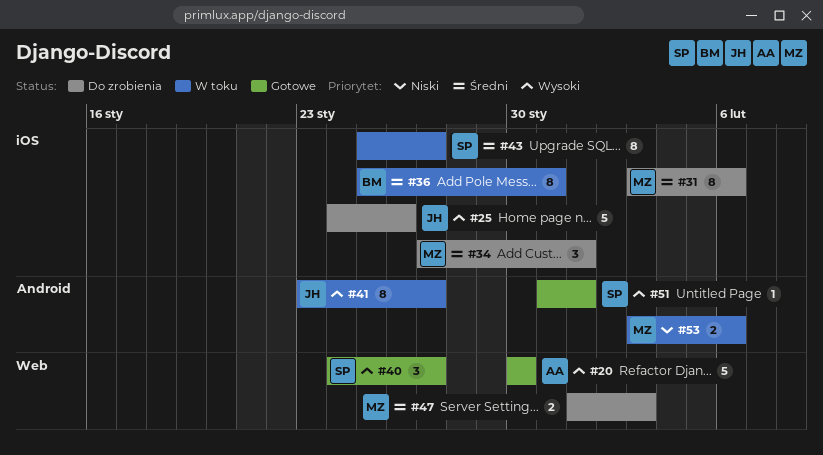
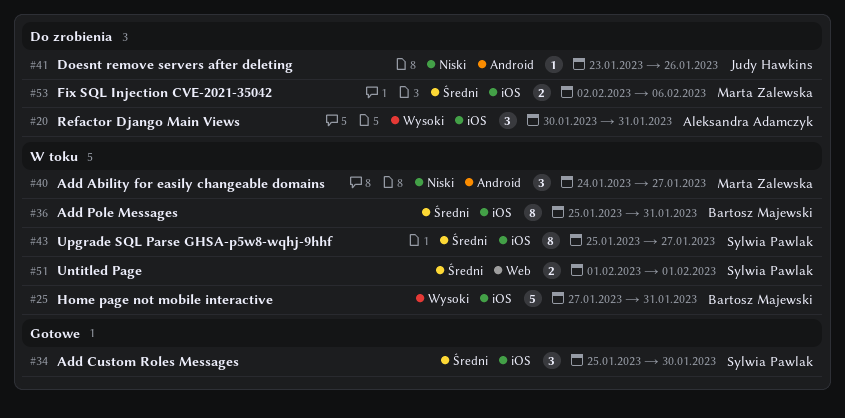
#20, status: Gotowe -> Do zrobienia
#20, label: Web -> iOS
#20, estimate: 5 -> 3
#20, due: Jan 30 -> Jan 31
#25, status: Do zrobienia -> W toku
#25, owner: Judy Hawkins -> Bartosz Majewski
#25, start: Jan 24 -> Jan 27
#25, due: Jan 26 -> Jan 31
#31: present -> none
#34, status: Do zrobienia -> Gotowe
#34, owner: Marta Zalewska -> Sylwia Pawlak
#34, start: Jan 27 -> Jan 25
#34, due: Feb 1 -> Jan 30
#40, status: Gotowe -> W toku
#40, owner: Sylwia Pawlak -> Marta Zalewska
#40, priority: Wysoki -> Niski
#40, label: Web -> Android
#41, status: W toku -> Do zrobienia
#41, priority: Wysoki -> Niski
#41, estimate: 8 -> 1
#41, due: Jan 27 -> Jan 26
#47: present -> none
#51, status: Gotowe -> W toku
#51, priority: Wysoki -> Średni
#51, label: Android -> Web
#51, estimate: 1 -> 2
#51, start: Jan 31 -> Feb 1
#53, status: W toku -> Do zrobienia
#53, priority: Niski -> Średni
#53, label: Android -> iOS
#53, start: Feb 3 -> Feb 2

